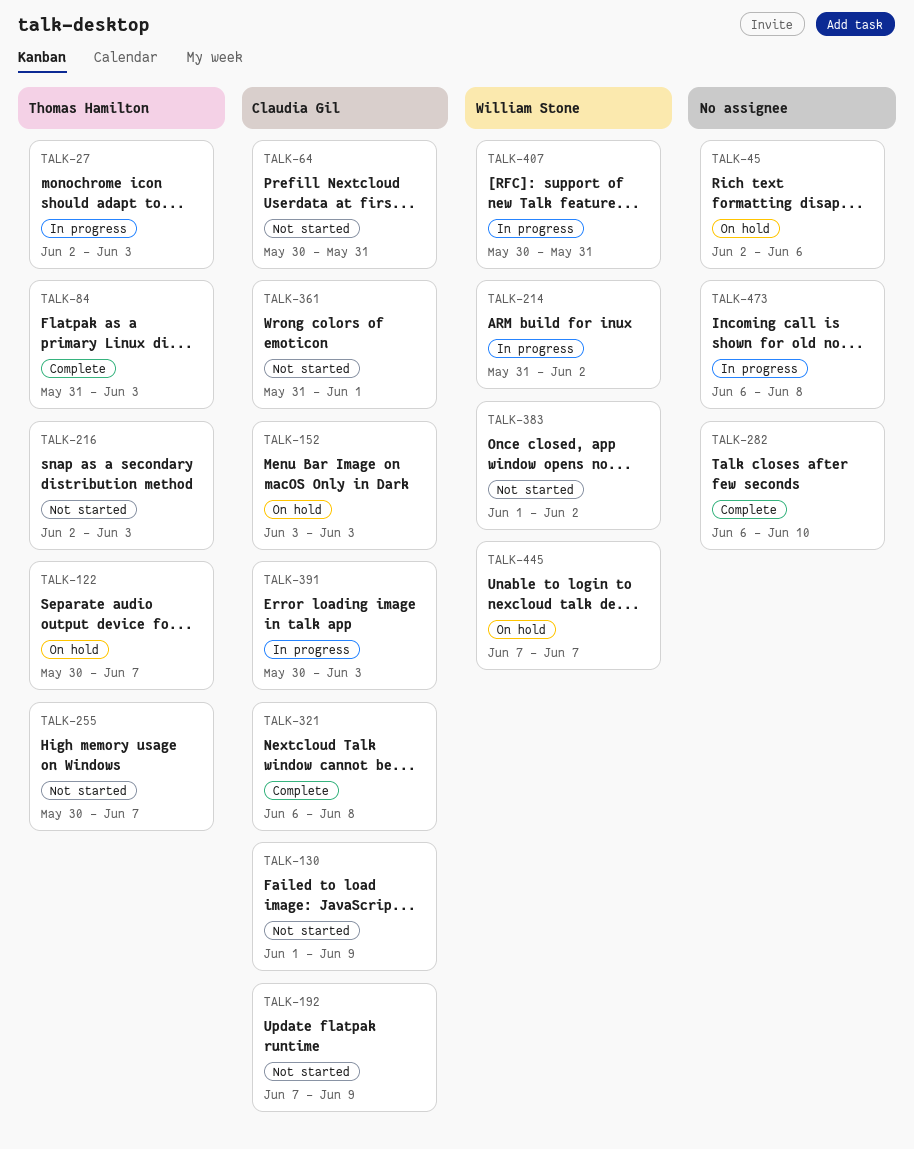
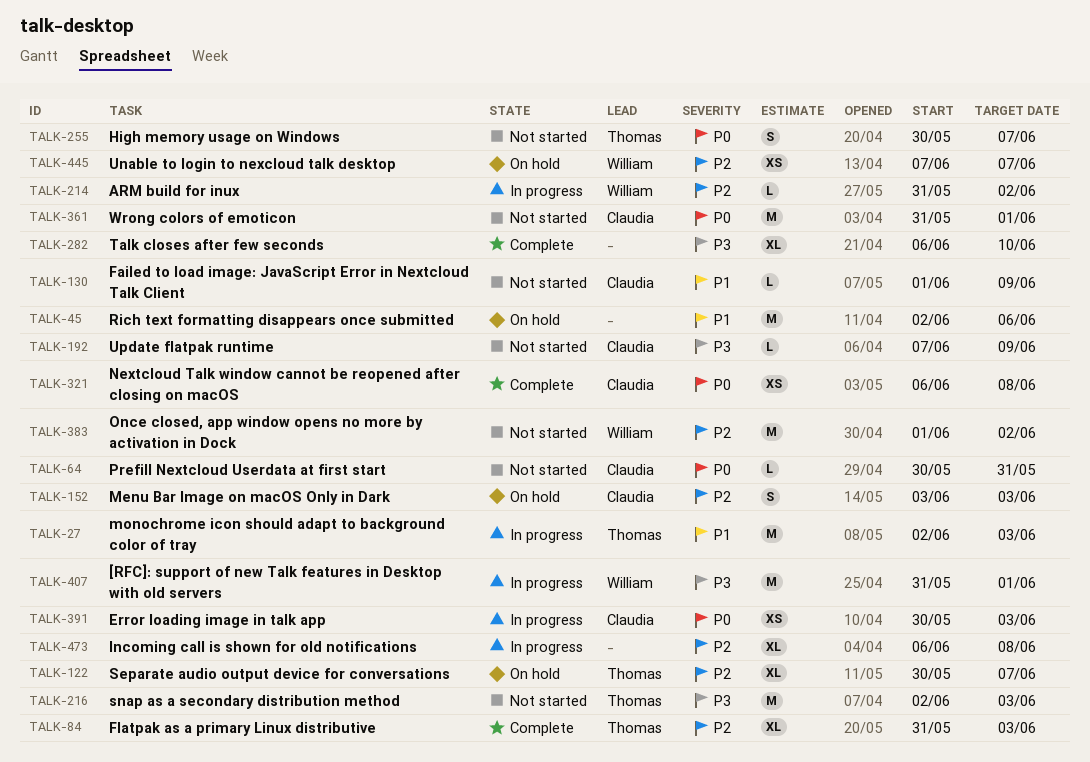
TALK-407, start: May 30 -> May 31
TALK-407, due: May 31 -> Jun 1

